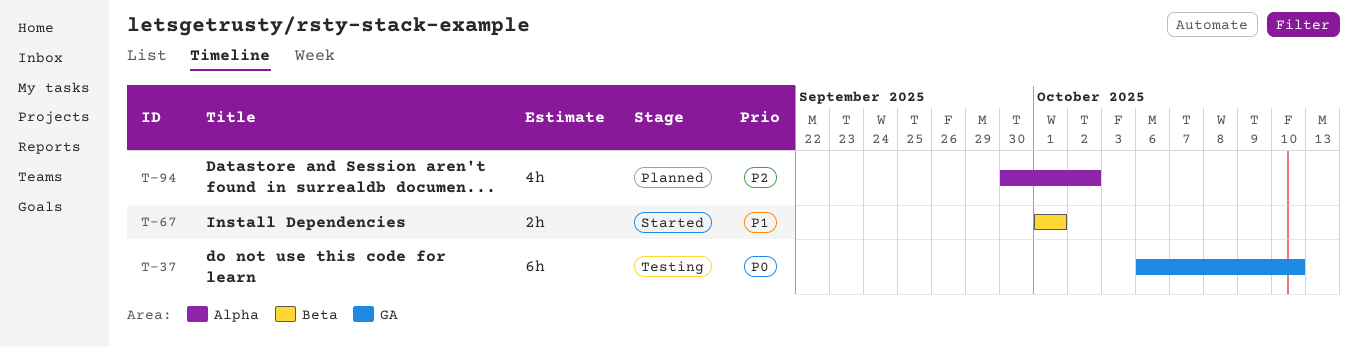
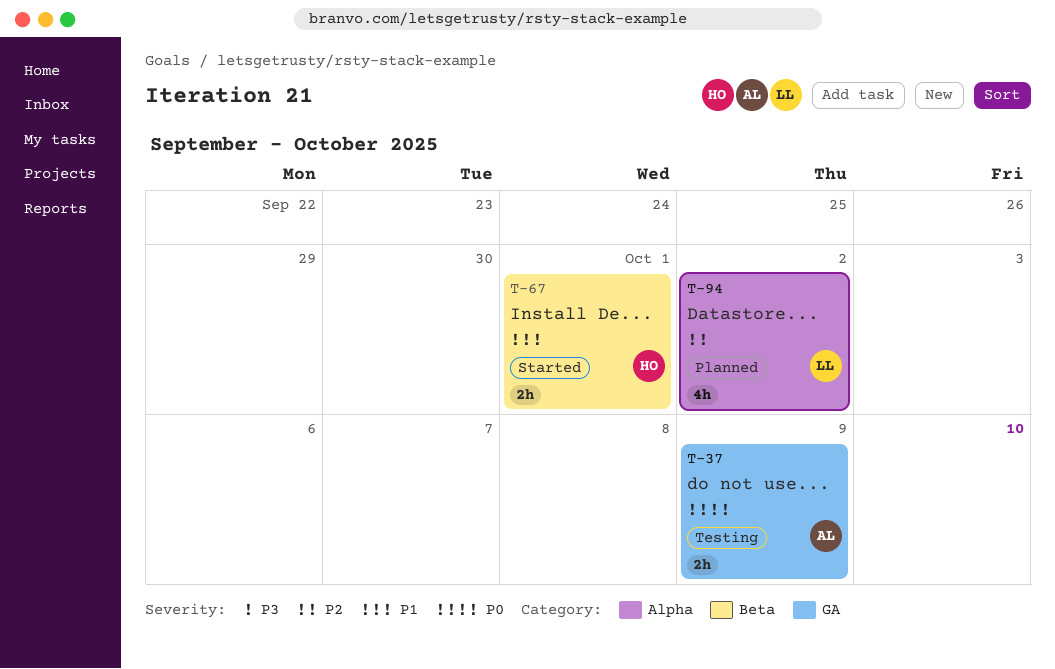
T-37, estimate: 6h -> 2h
T-37, due: Oct 10 -> Oct 9

